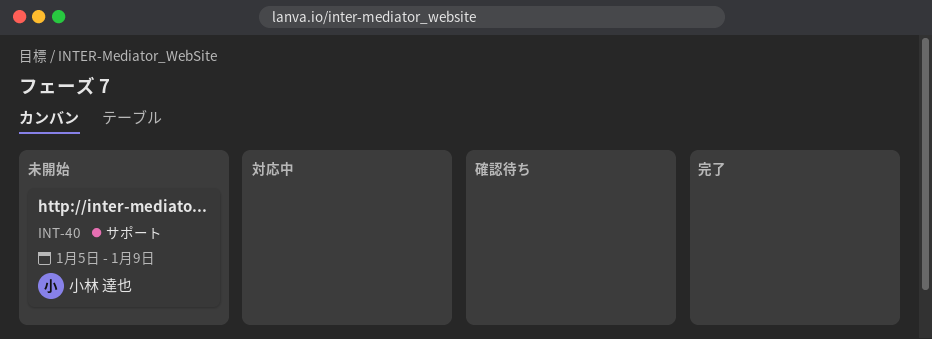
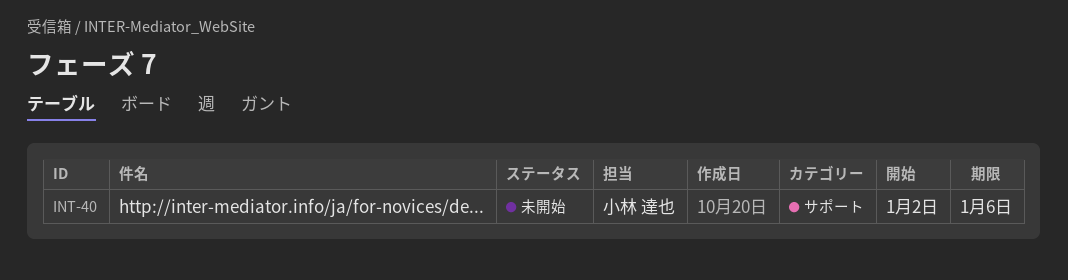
INT-40, start: Jan 5 -> Jan 2
INT-40, due: Jan 9 -> Jan 6

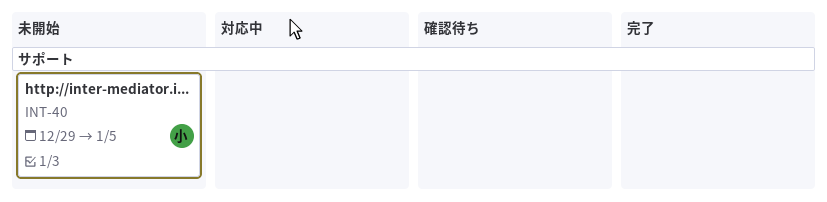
INT-40, start: Jan 2 -> Dec 29
INT-40, due: Jan 6 -> Jan 5

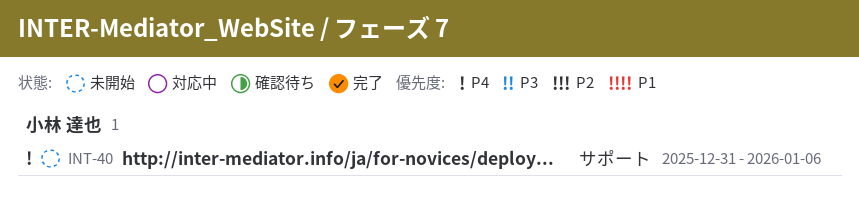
INT-40, start: Dec 29 -> Dec 31
INT-40, due: Jan 5 -> Jan 6

